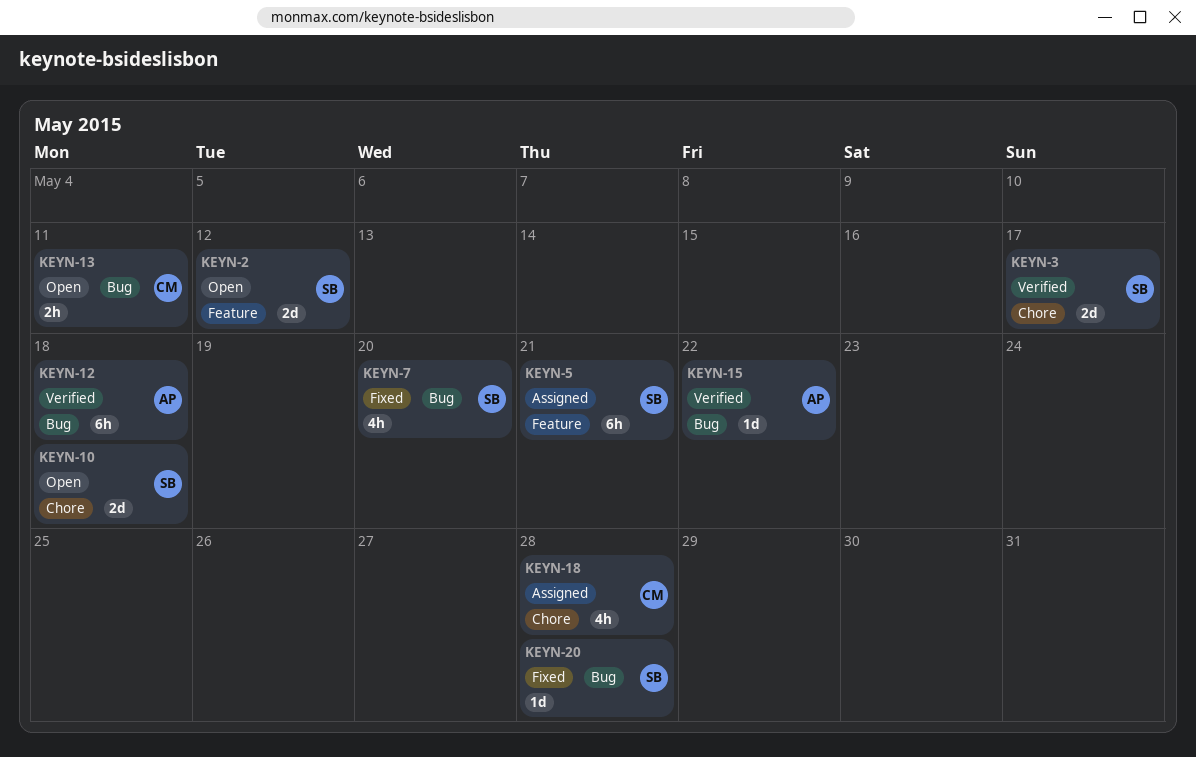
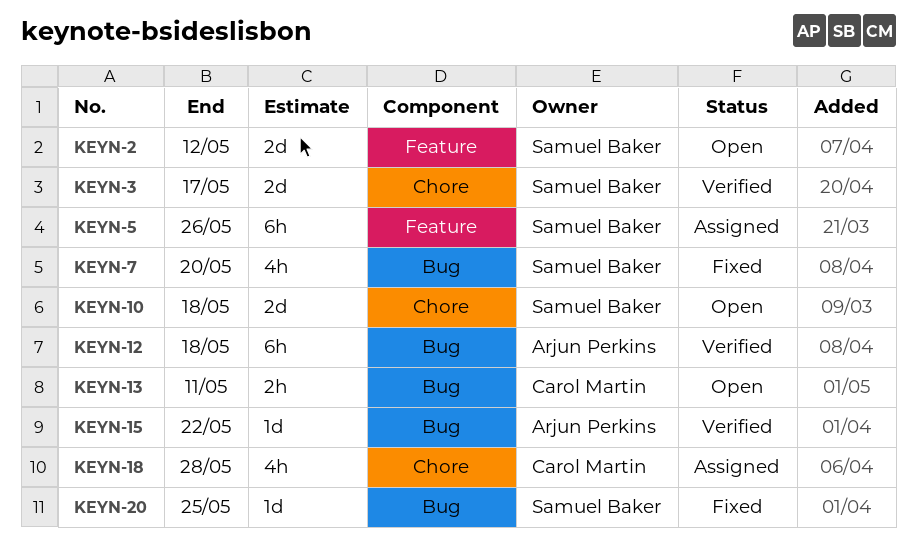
KEYN-5, due: May 21 -> May 26
KEYN-20, due: May 28 -> May 25

